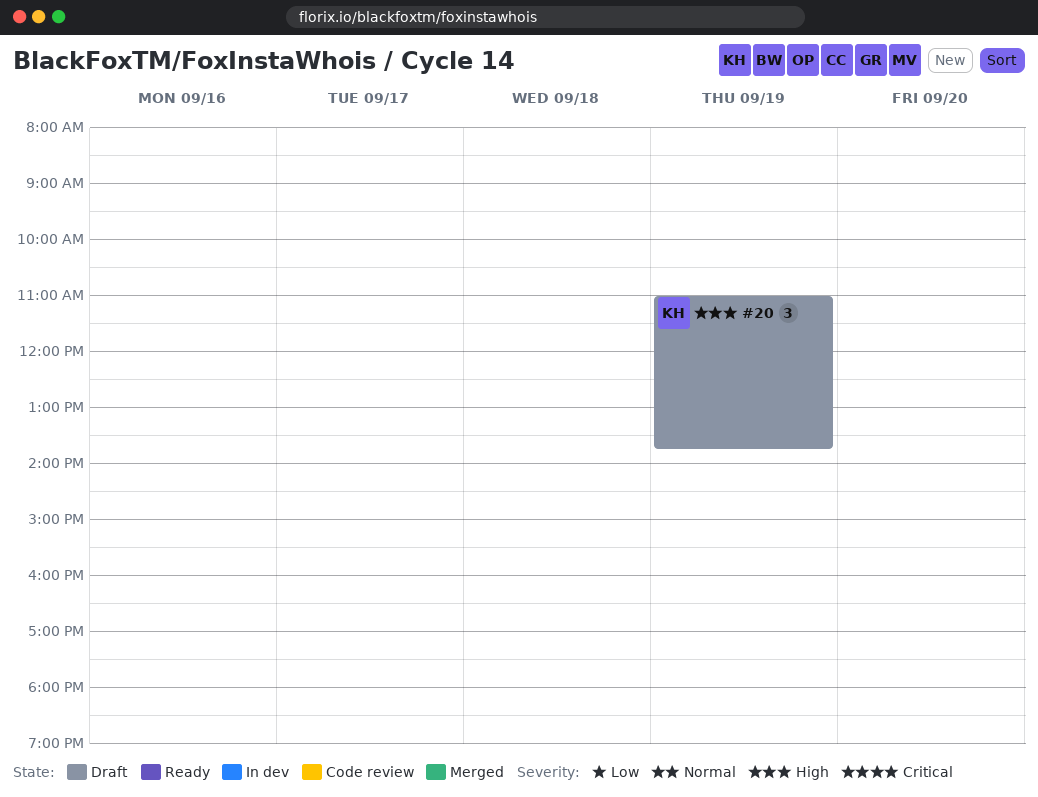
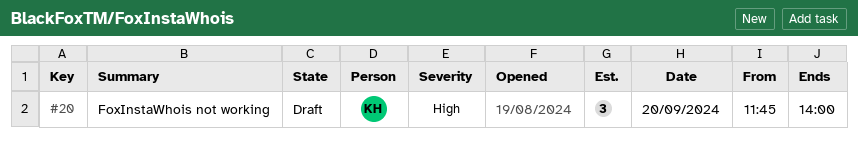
#20, day: Sep 19 -> Sep 20
#20, begins: 11:00 -> 11:45
#20, ends: 13:45 -> 14:00

